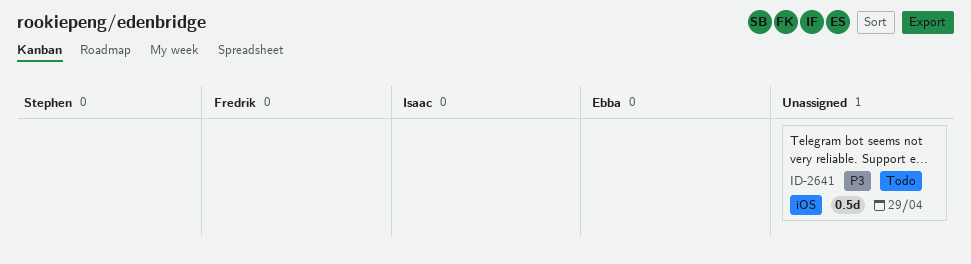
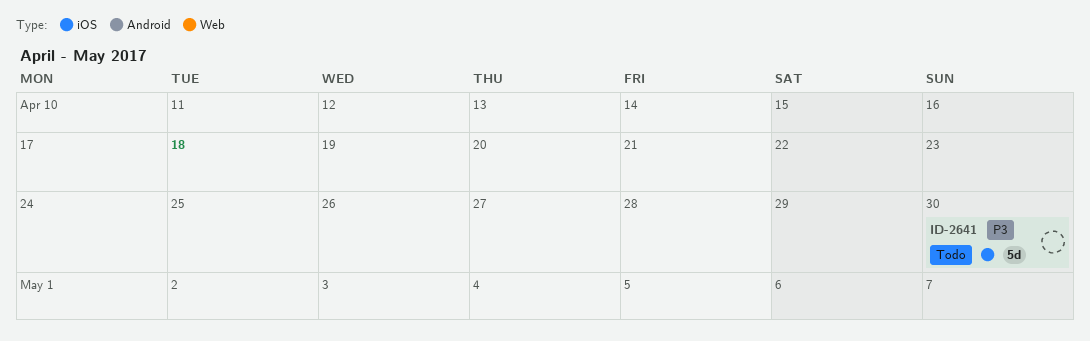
ID-2641, estimate: 0.5d -> 5d
ID-2641, due: Apr 29 -> Apr 30

